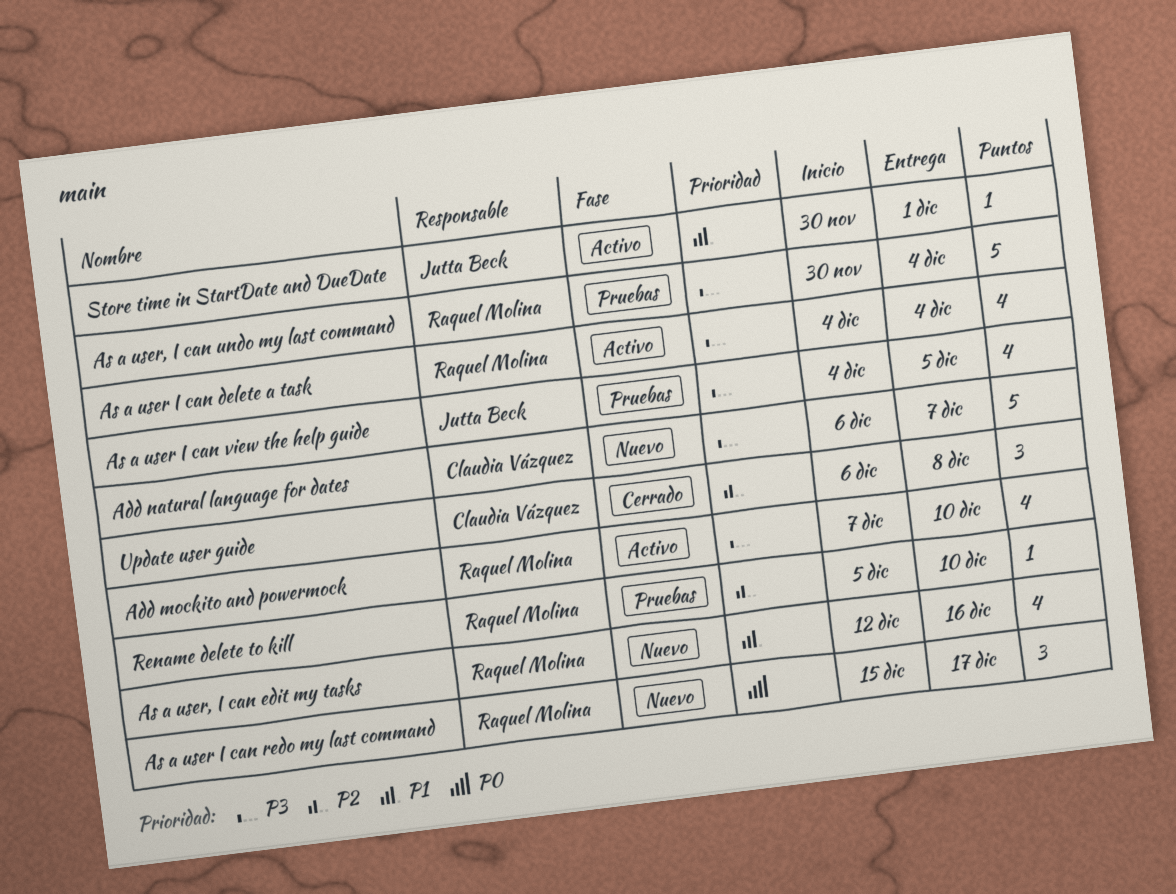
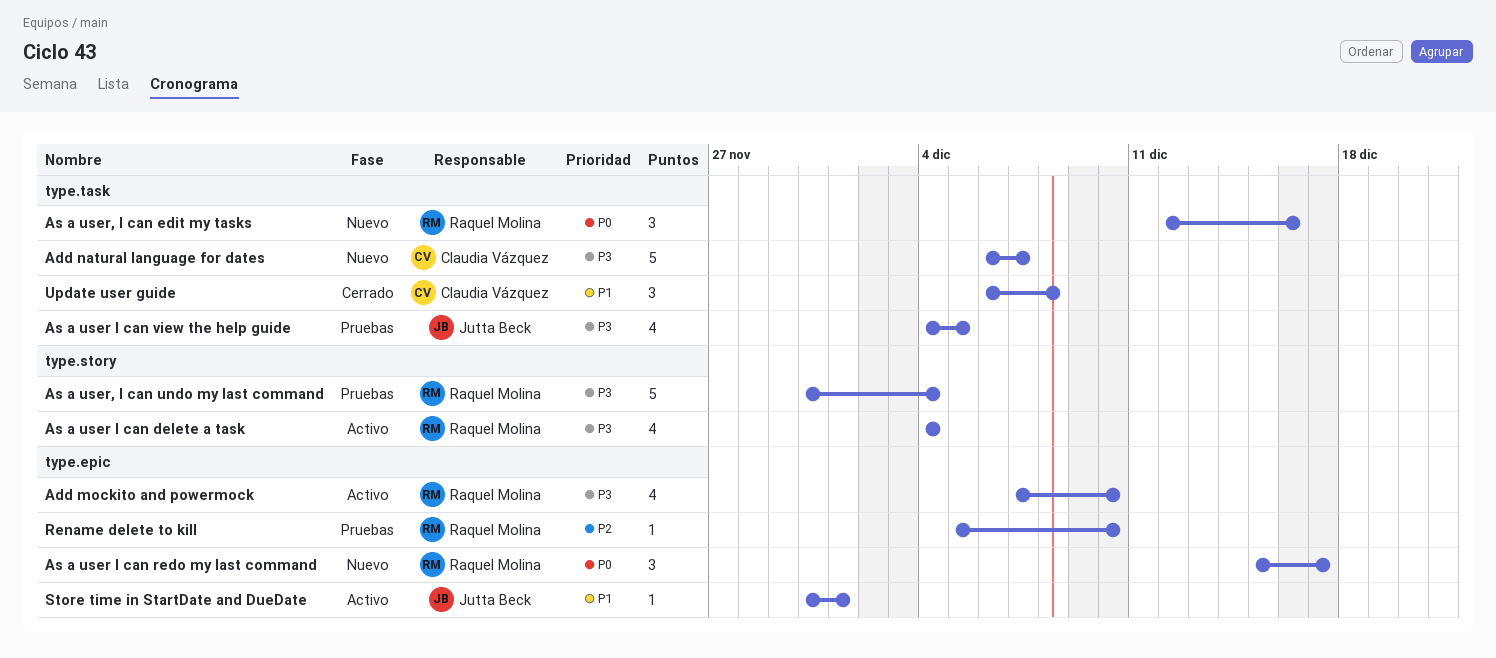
As a user, I can edit my tasks, priority: P1 -> P0
As a user, I can edit my tasks, estimate: 4 -> 3
Update user guide, priority: P2 -> P1

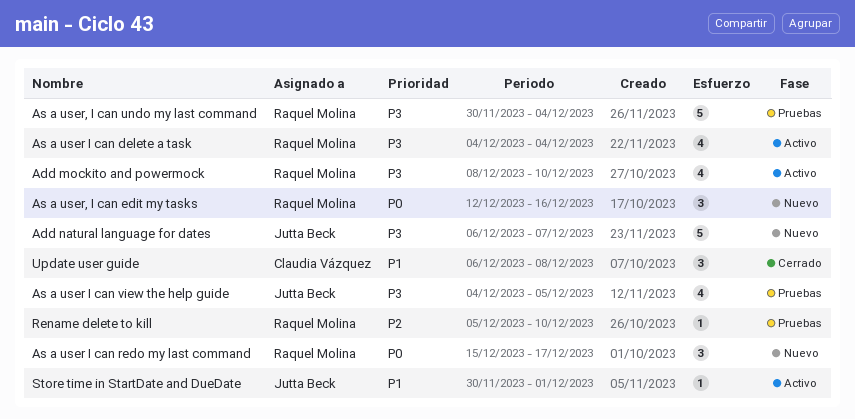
Add mockito and powermock, start: Dec 7 -> Dec 8
Add natural language for dates, owner: Claudia Vázquez -> Jutta Beck

